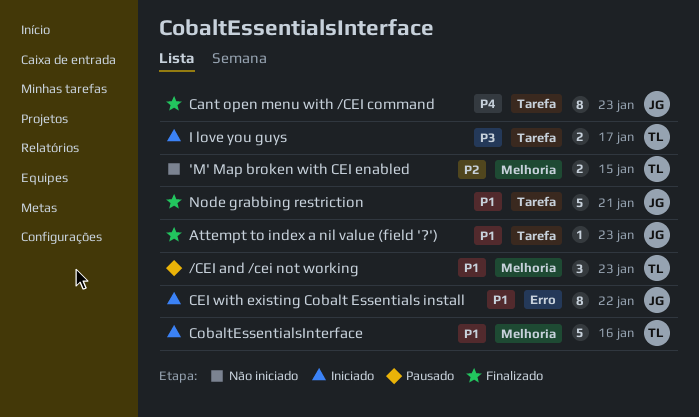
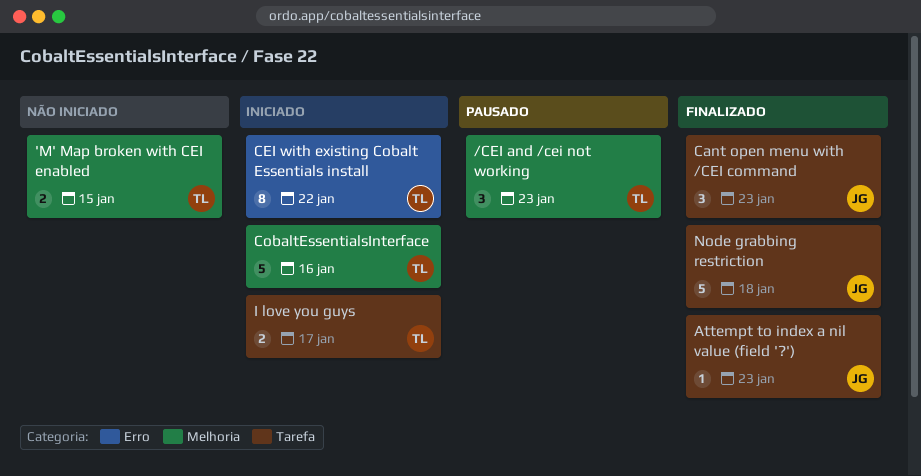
Cant open menu with /CEI command, estimate: 8 -> 3
CEI with existing Cobalt Essentials install, owner: JG -> TL
Node grabbing restriction, due: Jan 21 -> Jan 18

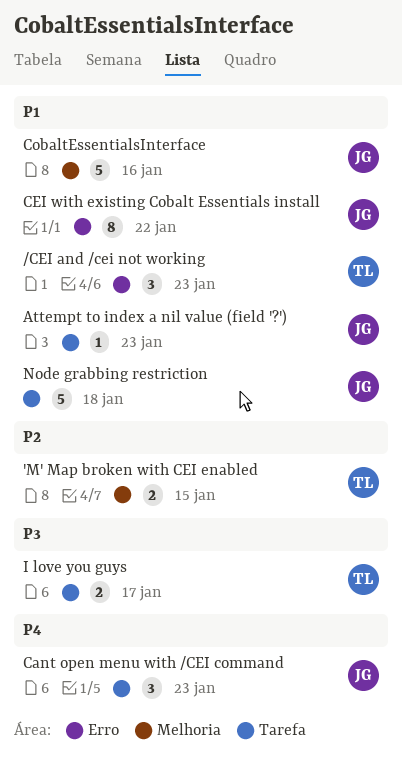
/CEI and /cei not working, label: Melhoria -> Erro
CEI with existing Cobalt Essentials install, owner: TL -> JG
CobaltEssentialsInterface, owner: TL -> JG

